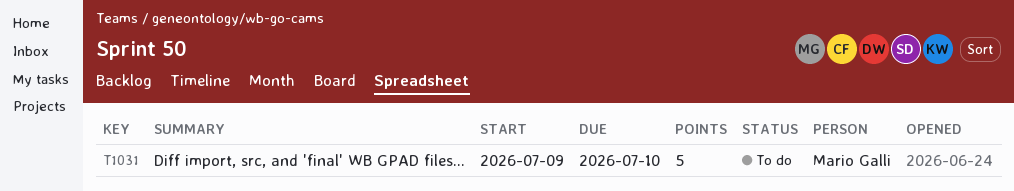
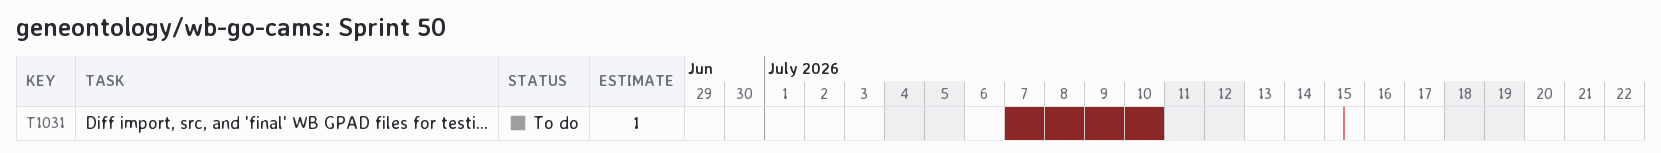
T1031, estimate: 5 -> 1
T1031, start: Jul 9 -> Jul 7

